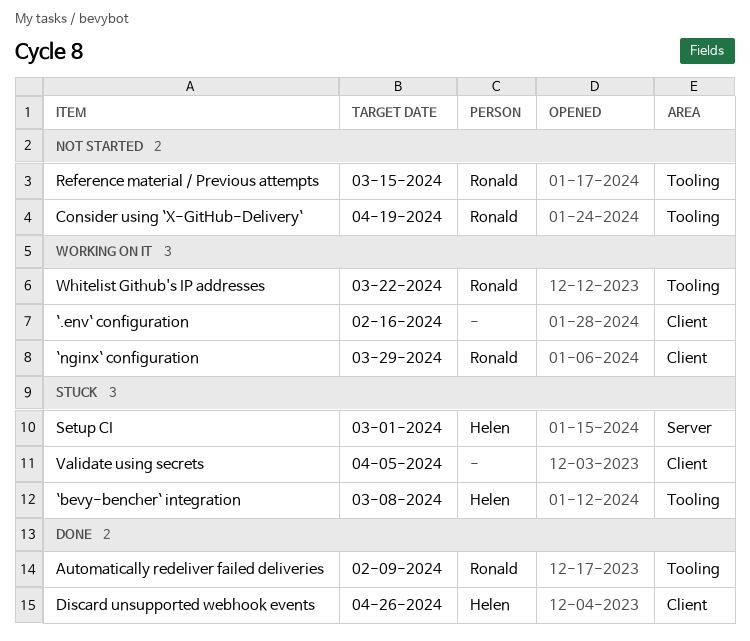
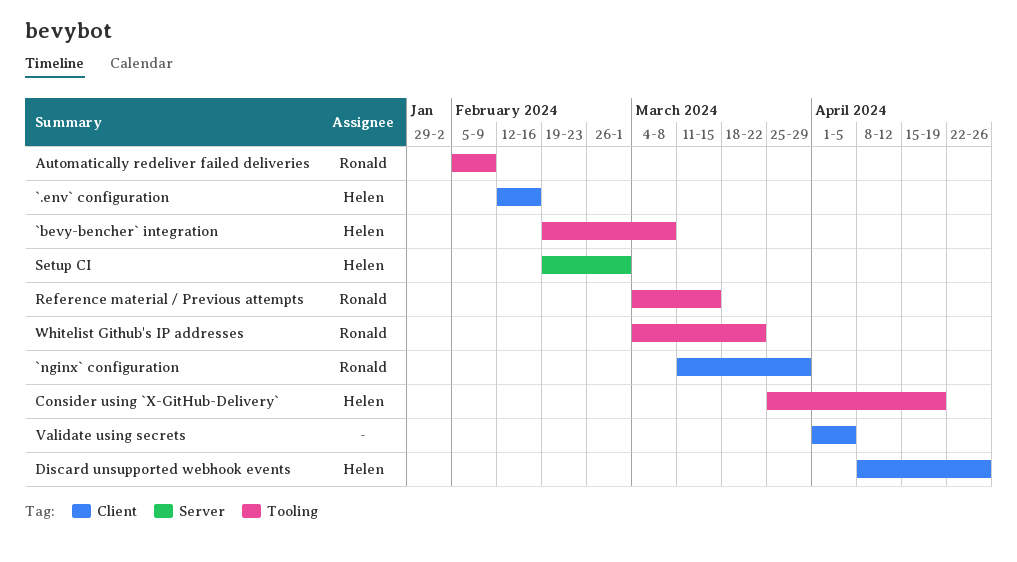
`.env` configuration, owner: none -> Helen
Consider using `X-GitHub-Delivery`, owner: Ronald -> Helen

